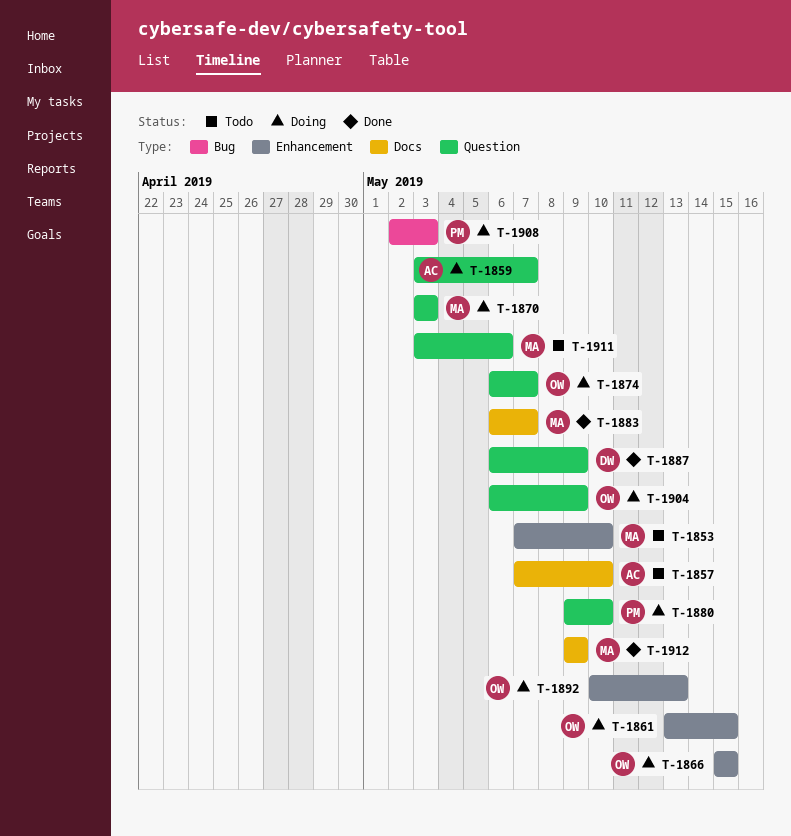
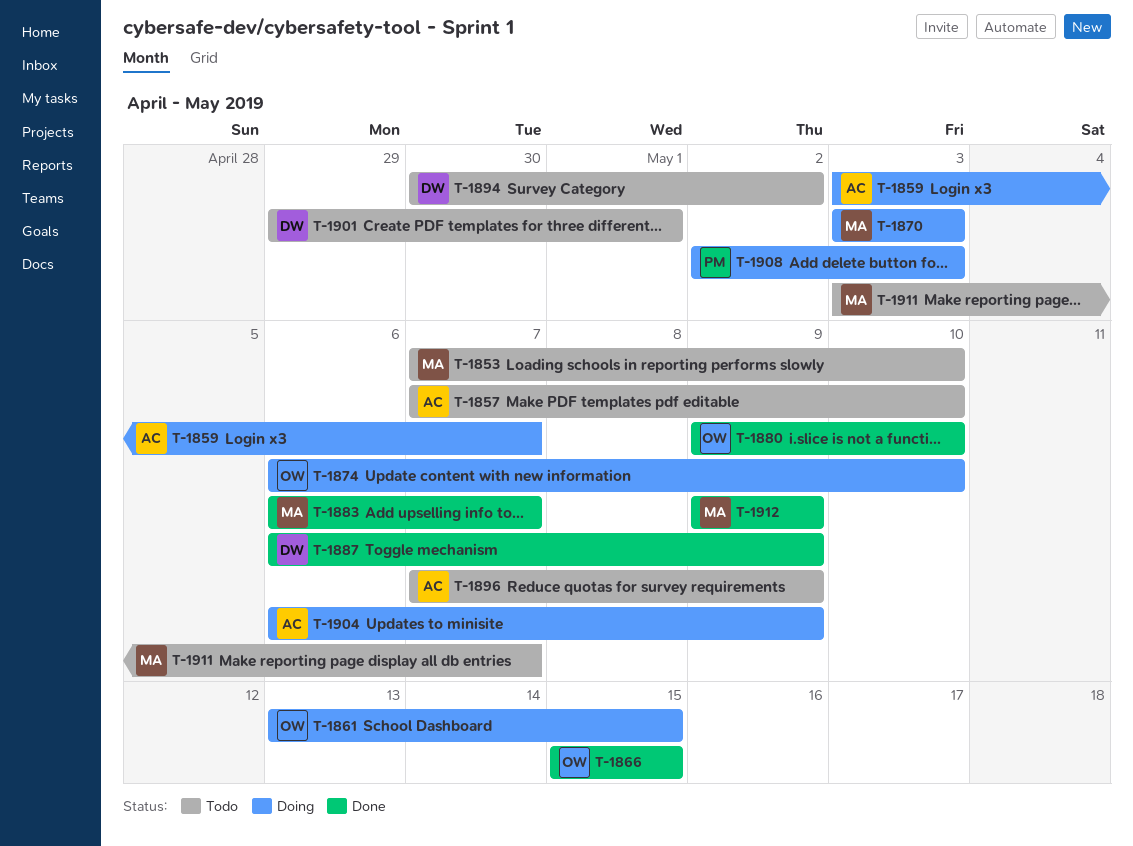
T-1866, status: Doing -> Done
T-1874, due: May 7 -> May 10
T-1880, status: Doing -> Done
T-1880, owner: PM -> OW
T-1892: present -> none
T-1894: none -> present
T-1896: none -> present
T-1901: none -> present
T-1904, owner: OW -> AC
T-1911, due: May 6 -> May 7

